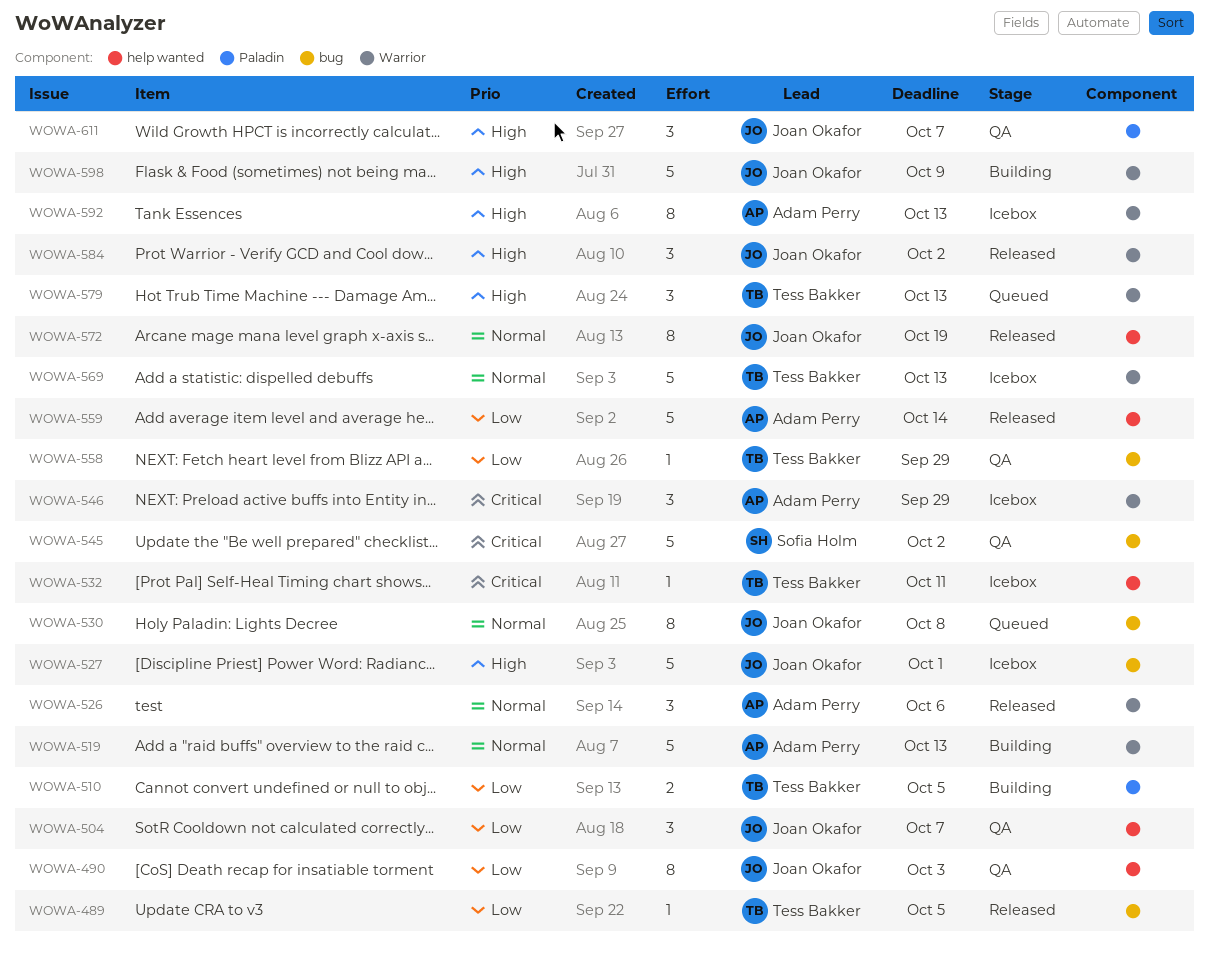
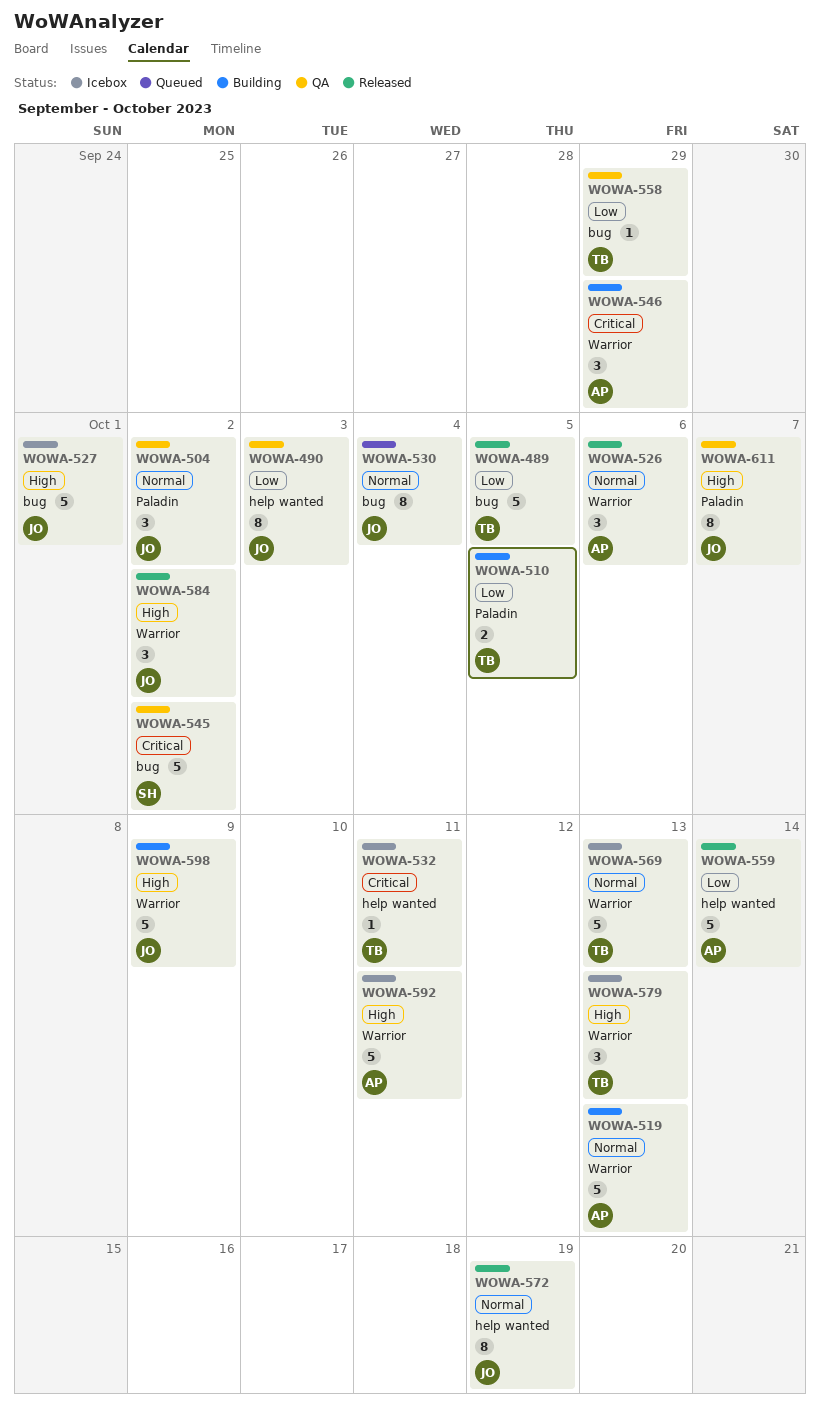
WOWA-489, estimate: 1 -> 5
WOWA-504, priority: Low -> Normal
WOWA-504, label: help wanted -> Paladin
WOWA-504, due: Oct 7 -> Oct 2
WOWA-530, due: Oct 8 -> Oct 4
WOWA-546, status: Icebox -> Building
WOWA-579, status: Queued -> Icebox
WOWA-592, estimate: 8 -> 5
WOWA-592, due: Oct 13 -> Oct 11
WOWA-611, estimate: 3 -> 8

